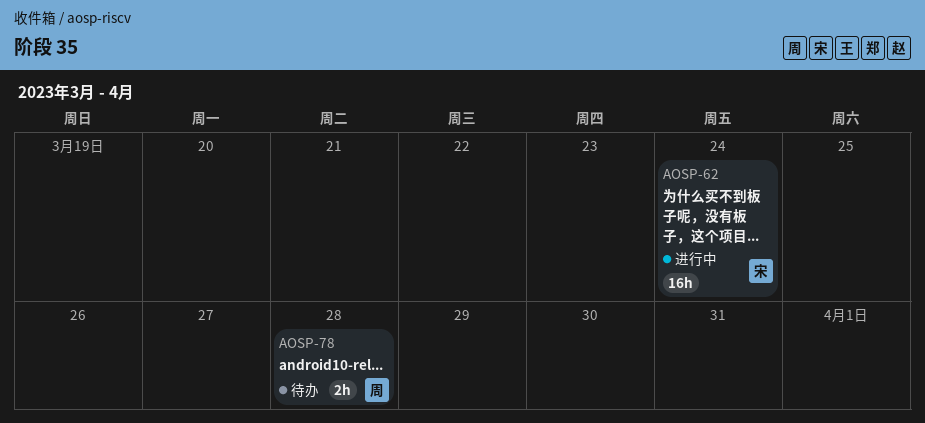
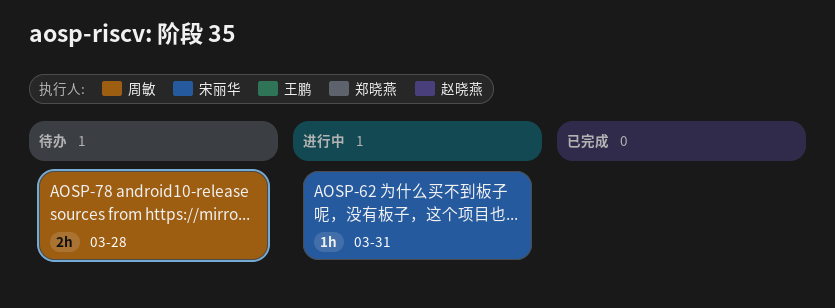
AOSP-62, estimate: 16h -> 1h
AOSP-62, due: Mar 24 -> Mar 31

